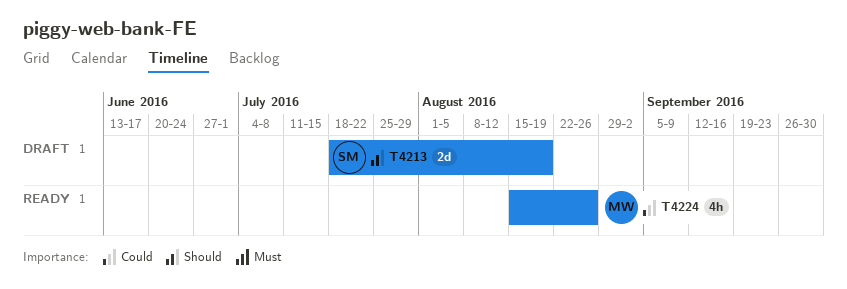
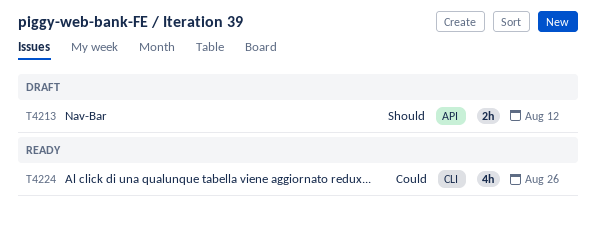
T4213, estimate: 2d -> 2h
T4213, due: Aug 19 -> Aug 12

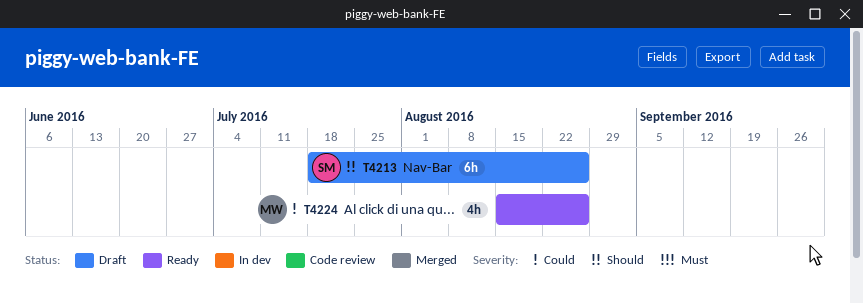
T4213, estimate: 2h -> 6h
T4213, due: Aug 12 -> Aug 26

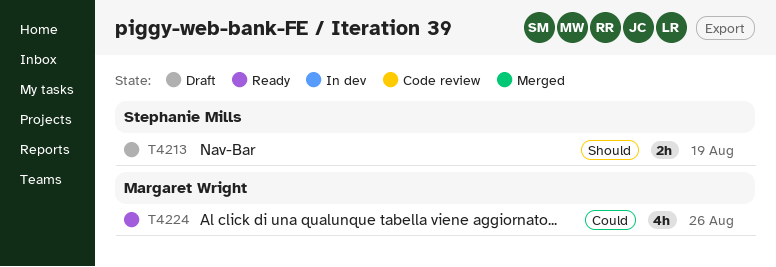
T4213, estimate: 6h -> 2h
T4213, due: Aug 26 -> Aug 19

